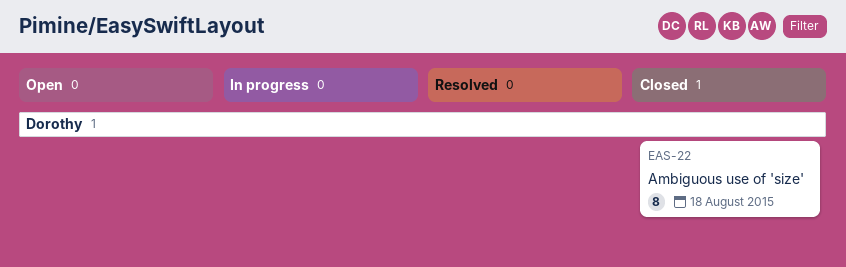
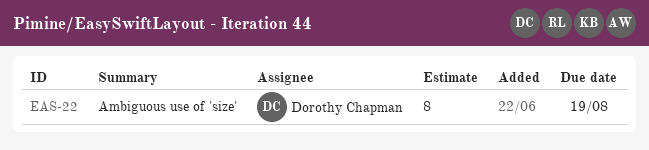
EAS-22, due: Aug 18 -> Aug 19

